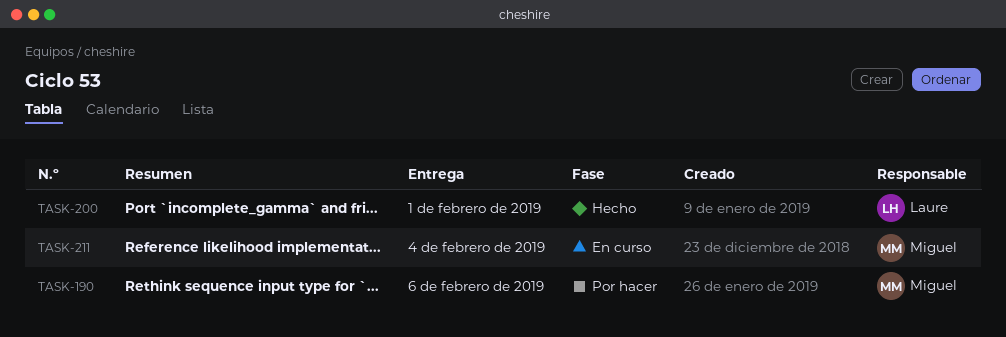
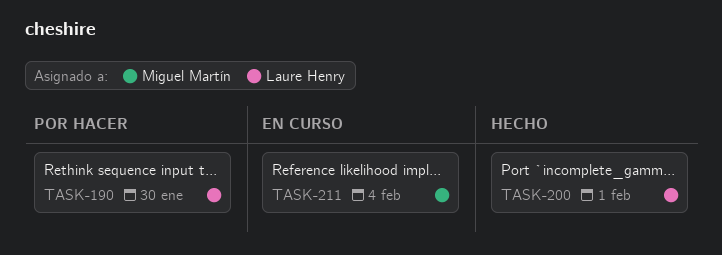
TASK-190, owner: Miguel Martín -> Laure Henry
TASK-190, due: Feb 6 -> Jan 30

